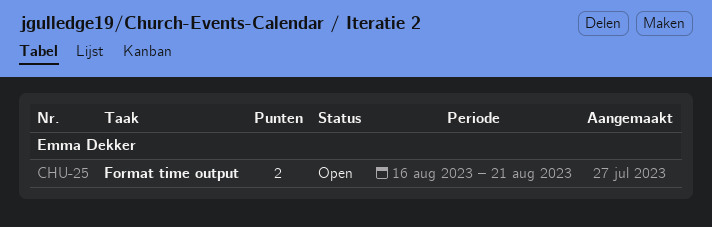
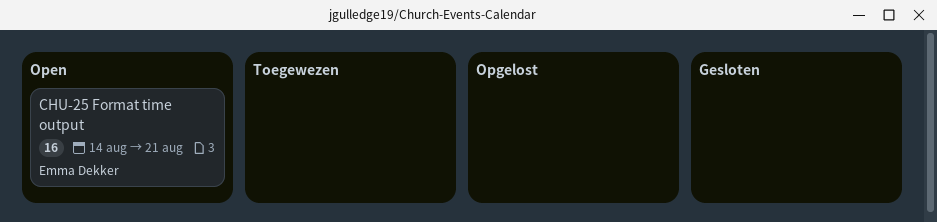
CHU-25, estimate: 2 -> 16
CHU-25, start: Aug 16 -> Aug 14

